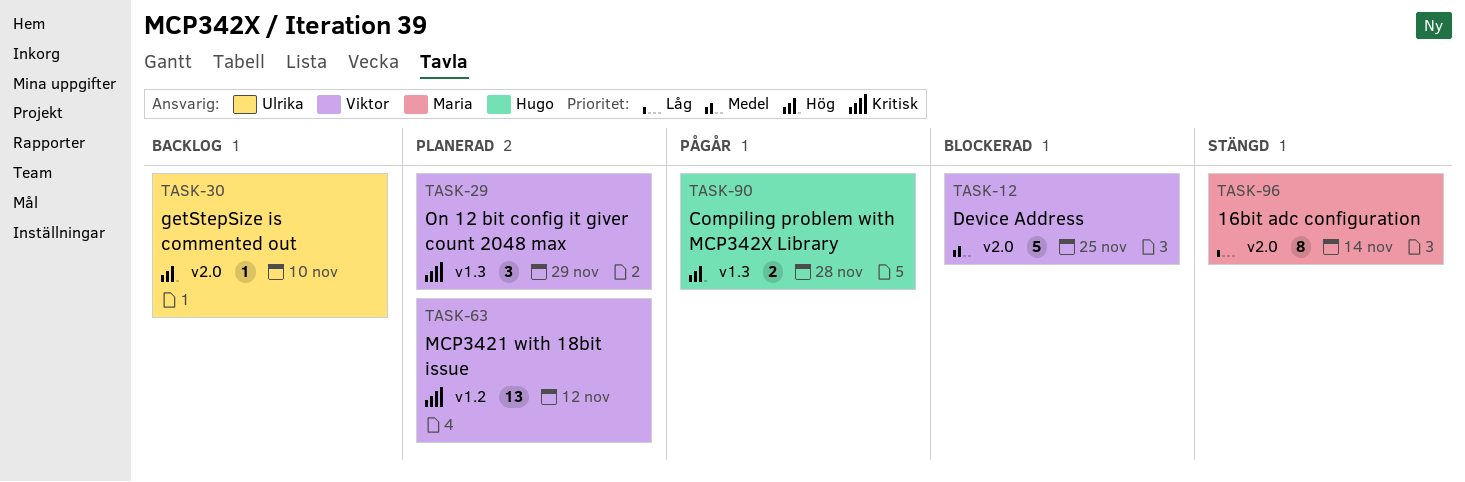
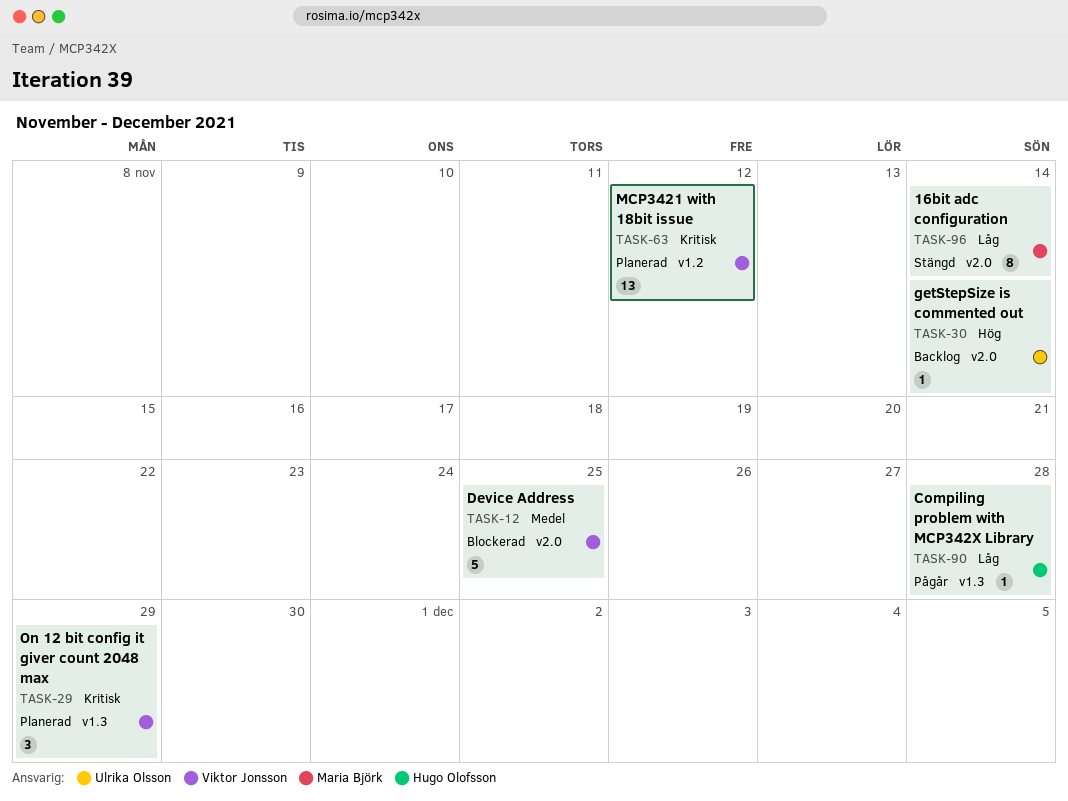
TASK-30, due: Nov 10 -> Nov 14
TASK-90, priority: Hög -> Låg
TASK-90, estimate: 2 -> 1

